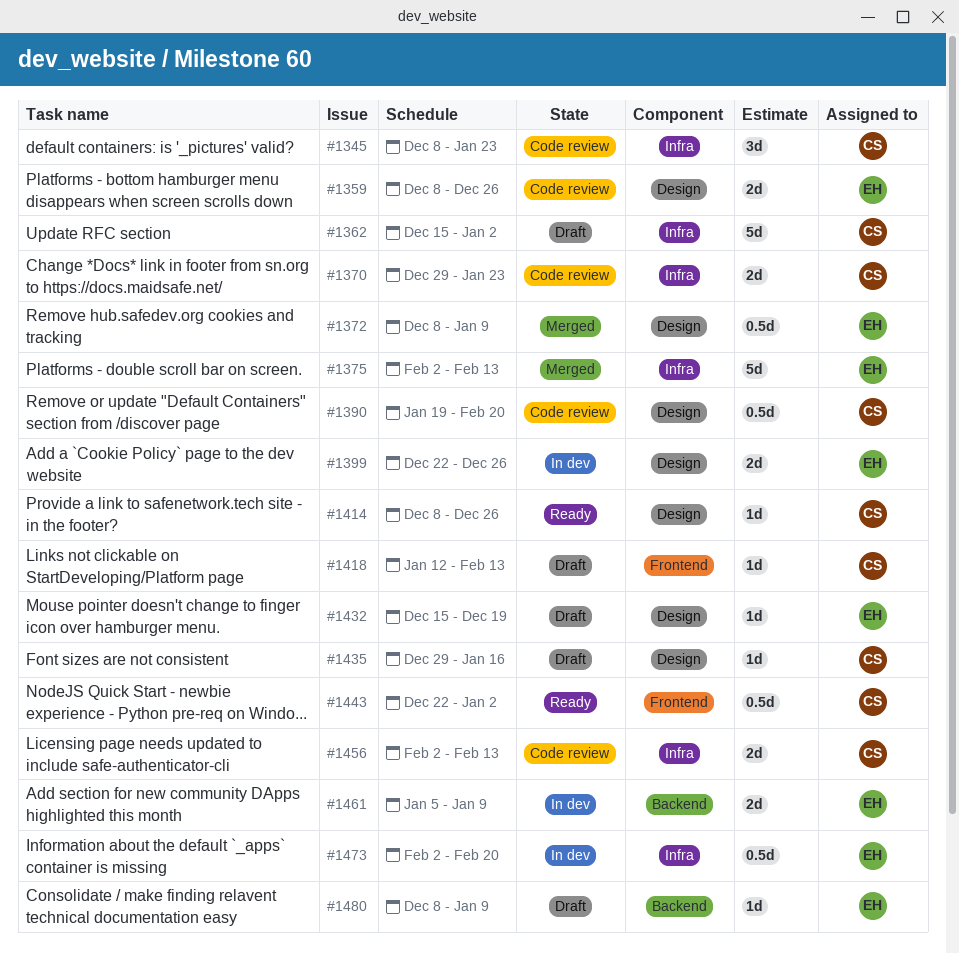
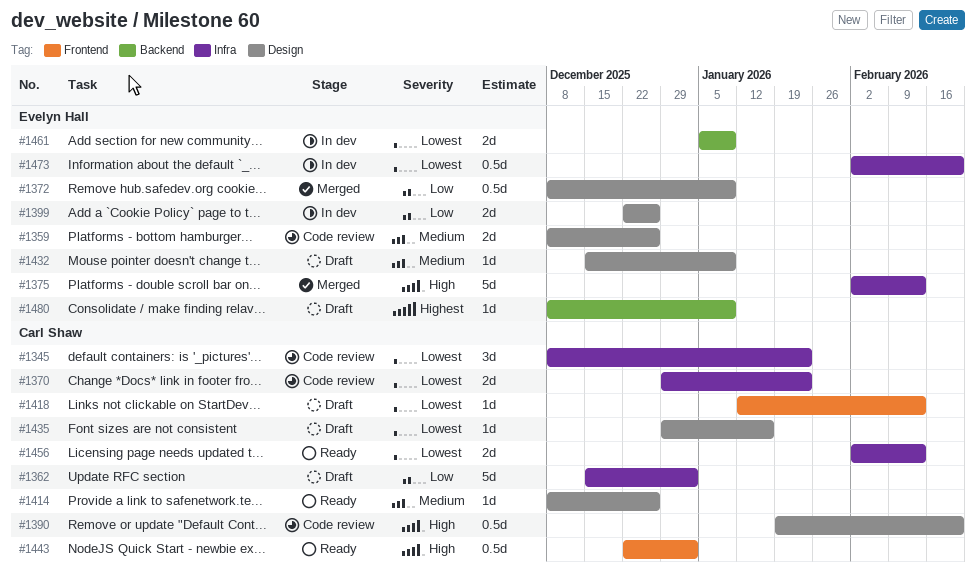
#1432, due: Dec 19 -> Jan 9
#1456, status: Code review -> Ready

